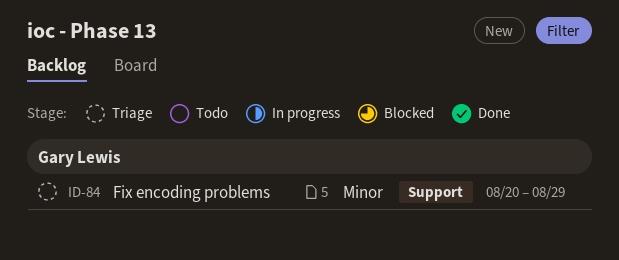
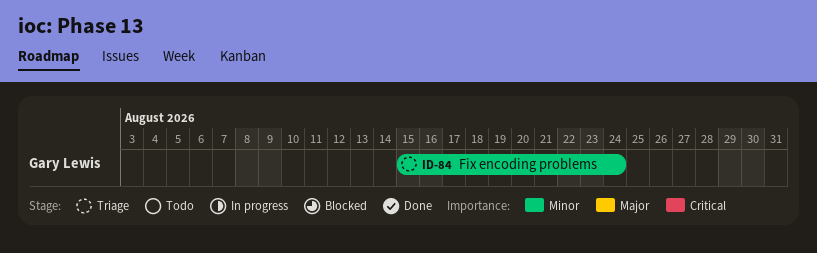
ID-84, start: Aug 20 -> Aug 15
ID-84, due: Aug 29 -> Aug 24

